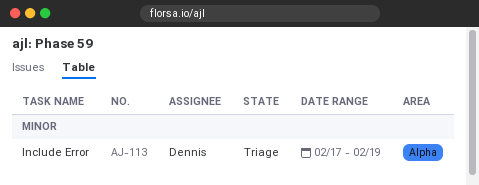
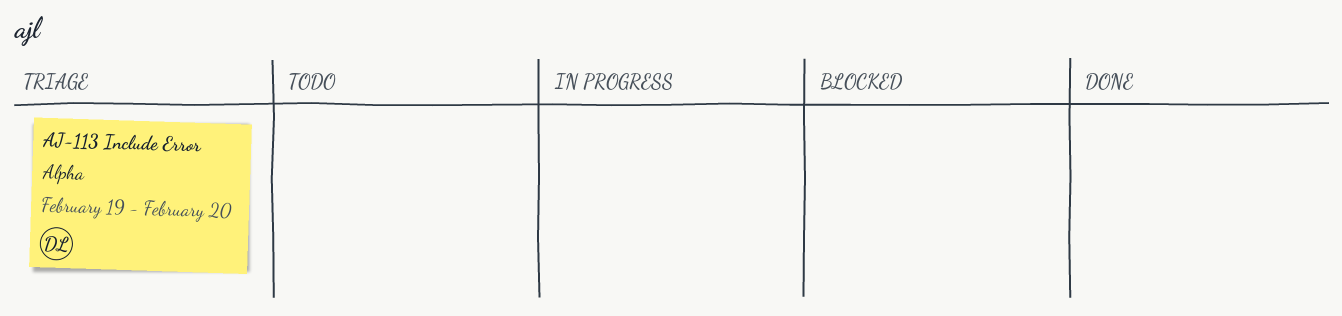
AJ-113, start: Feb 17 -> Feb 19
AJ-113, due: Feb 19 -> Feb 20

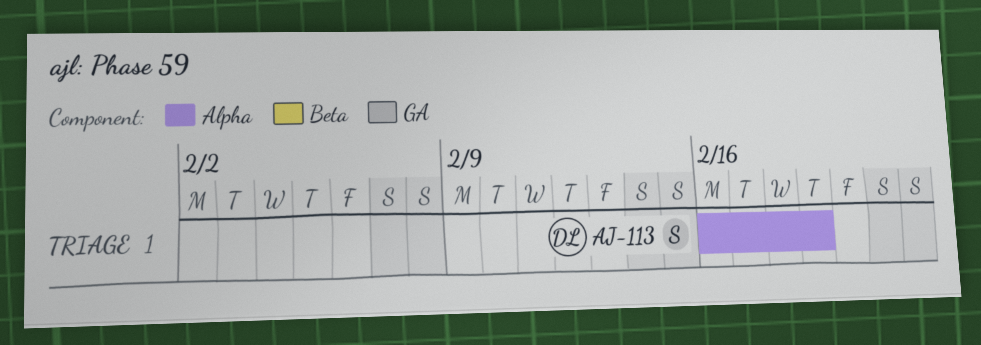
AJ-113, start: Feb 19 -> Feb 16
AJ-113, due: Feb 20 -> Feb 19

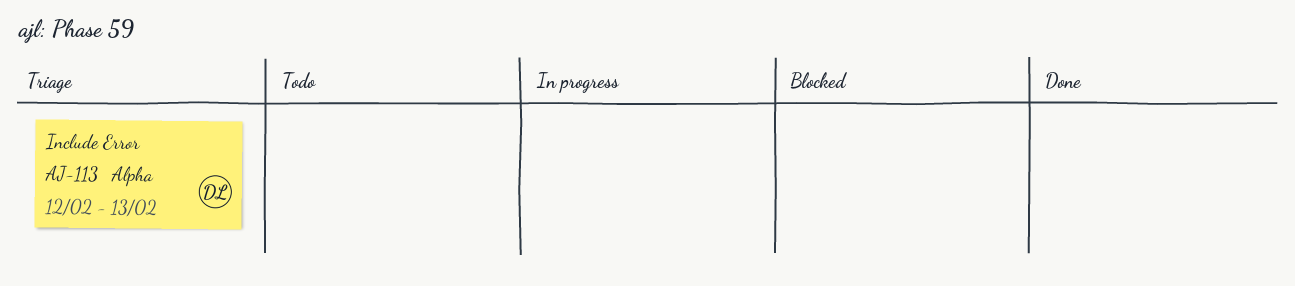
AJ-113, start: Feb 16 -> Feb 12
AJ-113, due: Feb 19 -> Feb 13

